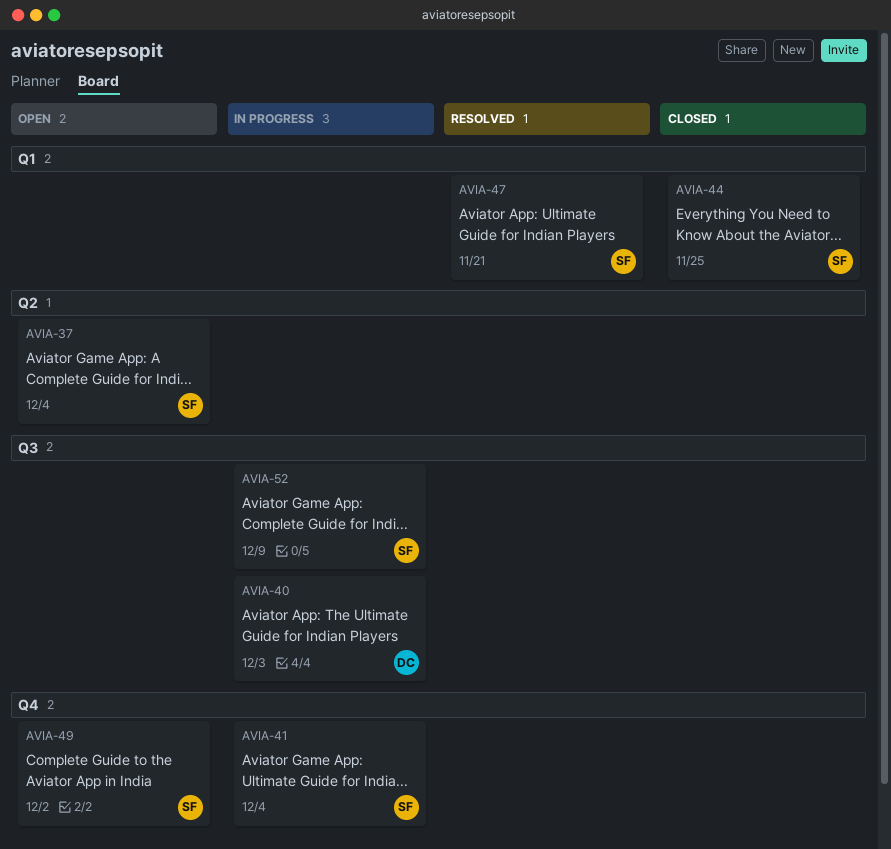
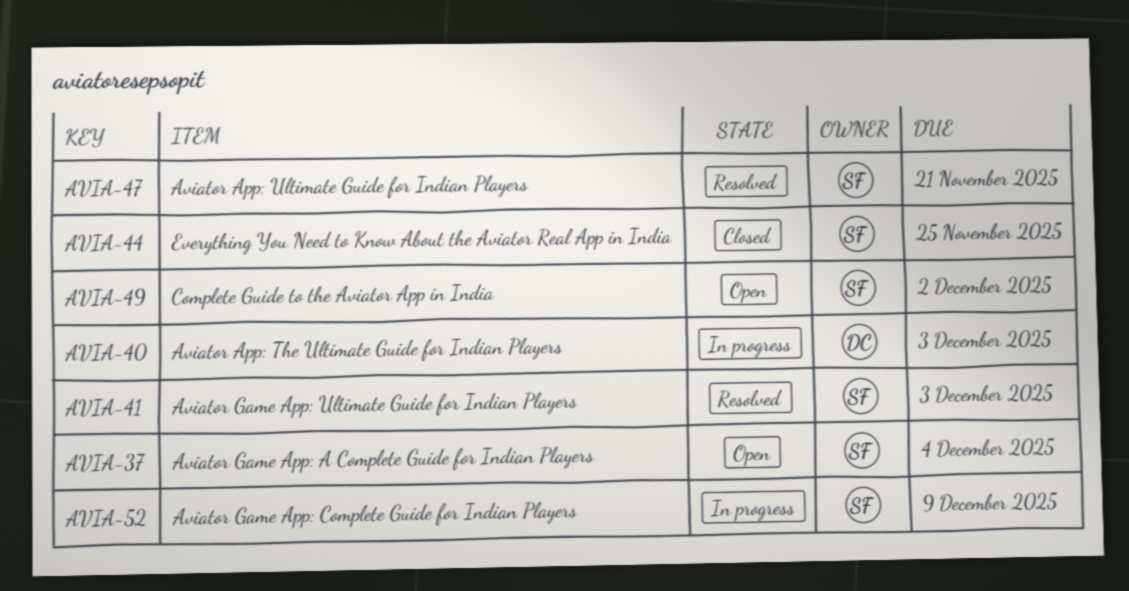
AVIA-41, status: In progress -> Resolved
AVIA-41, due: Dec 4 -> Dec 3

